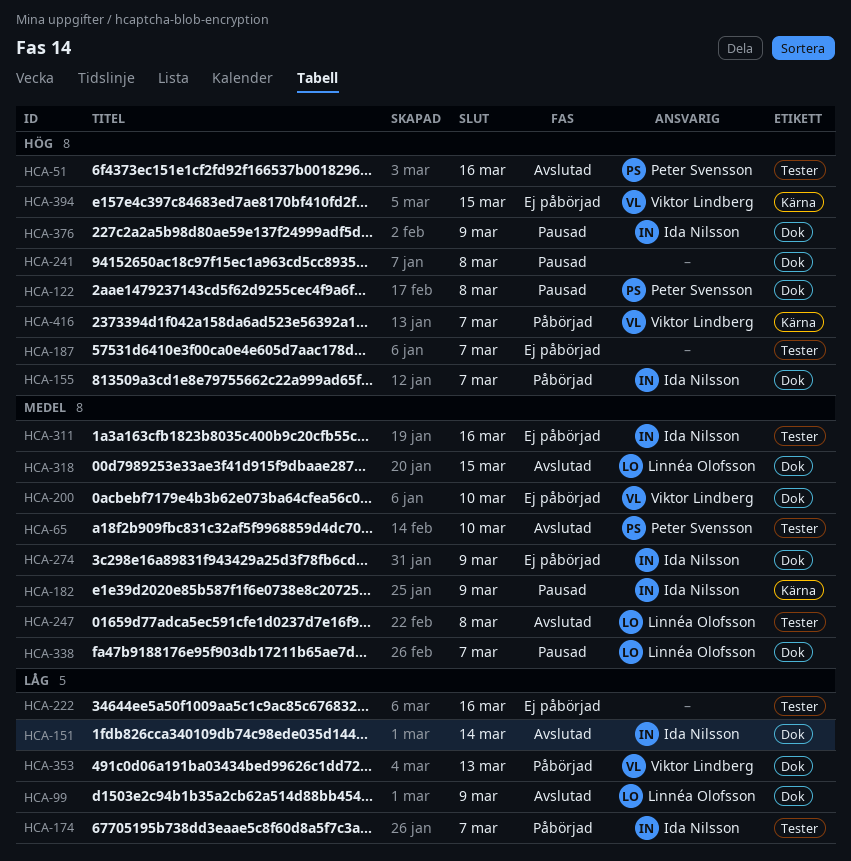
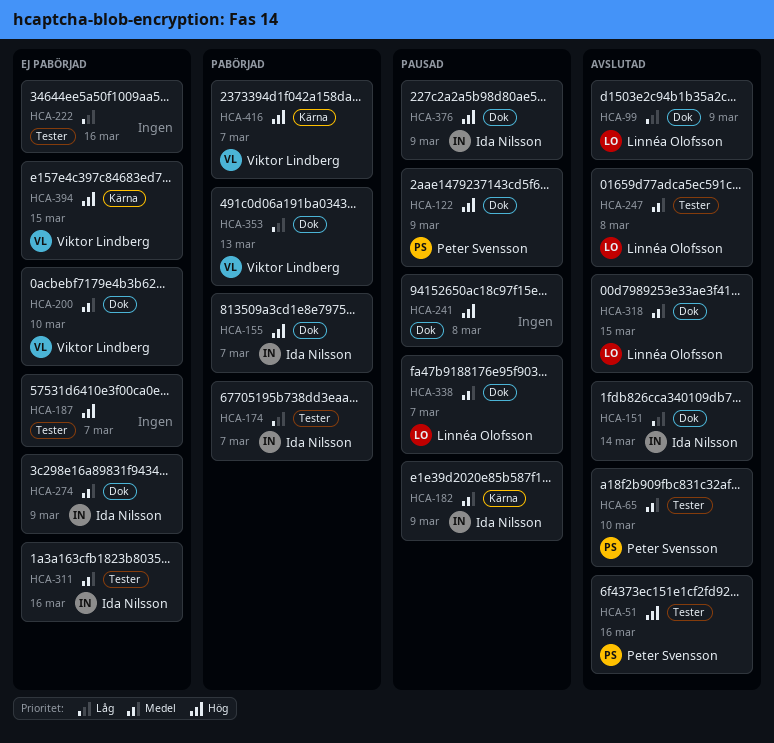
HCA-122, due: Mar 8 -> Mar 9

